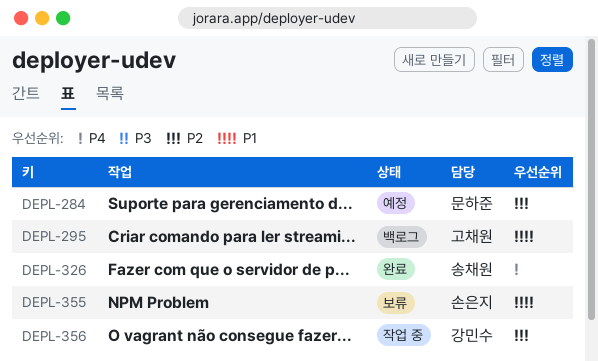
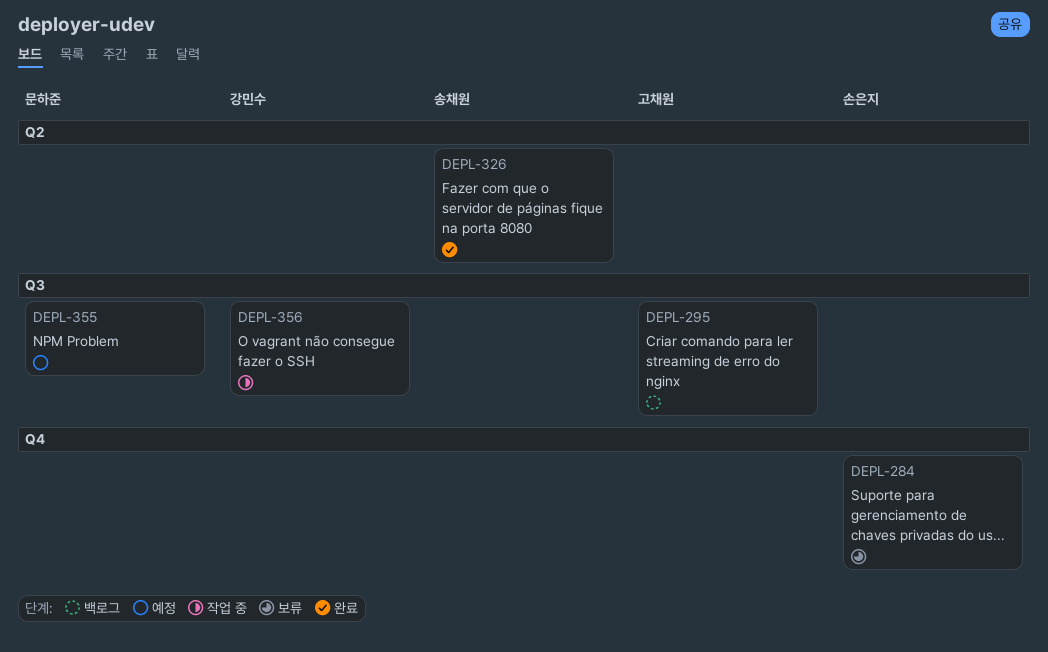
DEPL-284, status: 예정 -> 보류
DEPL-284, owner: 문하준 -> 손은지
DEPL-355, status: 보류 -> 예정
DEPL-355, owner: 손은지 -> 문하준

